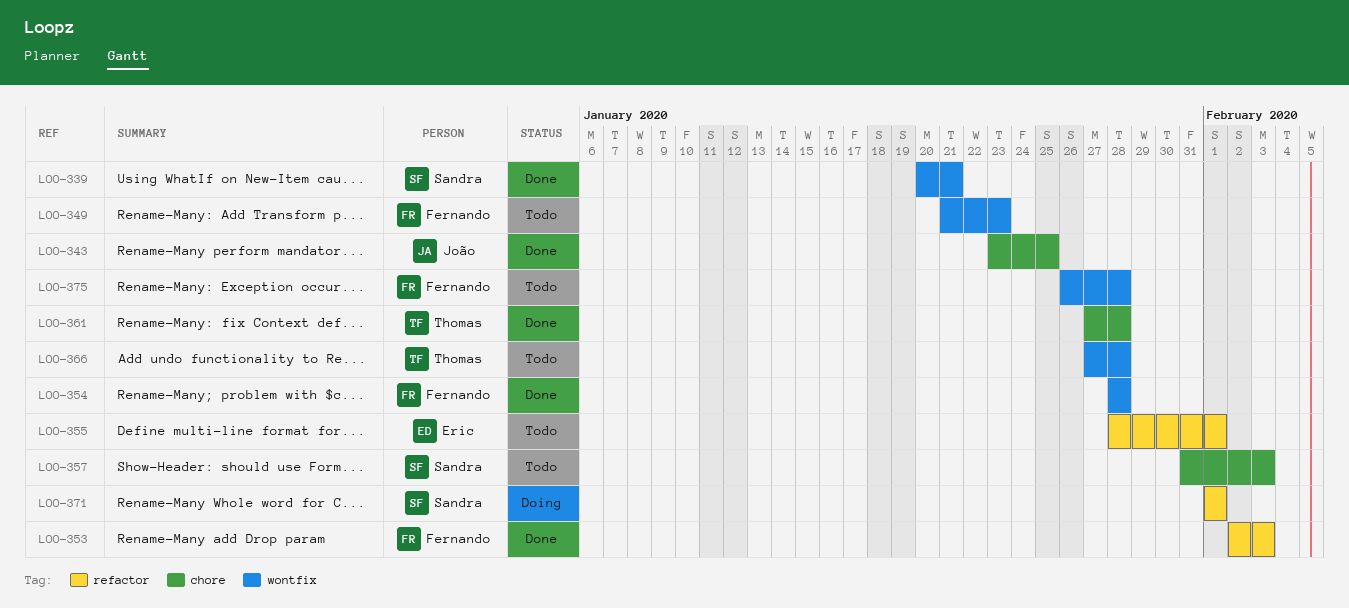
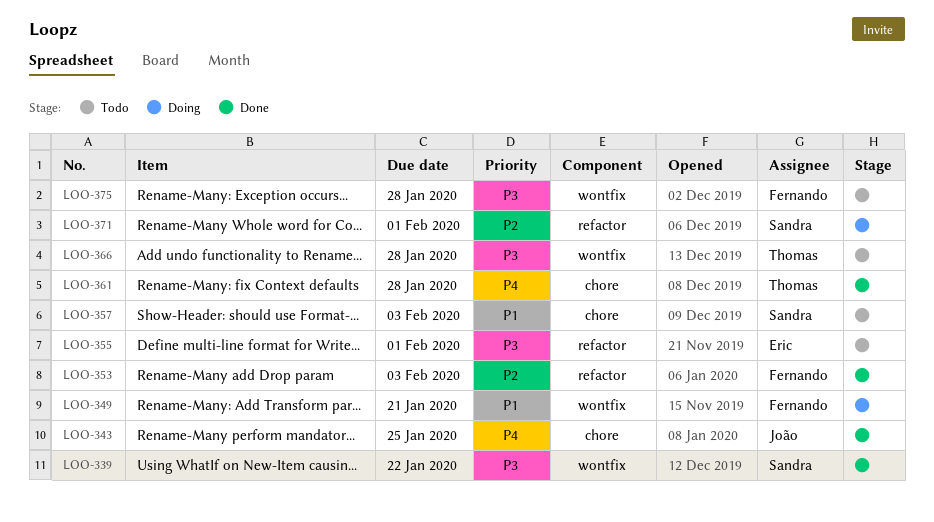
LOO-339, due: Jan 21 -> Jan 22
LOO-349, status: Todo -> Doing
LOO-349, due: Jan 23 -> Jan 21
LOO-354: present -> none

